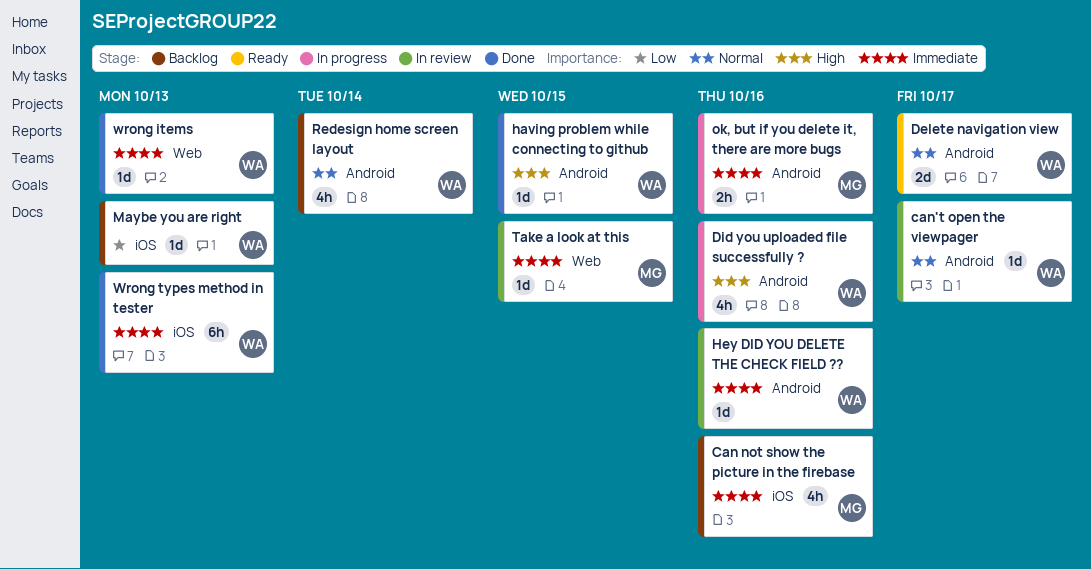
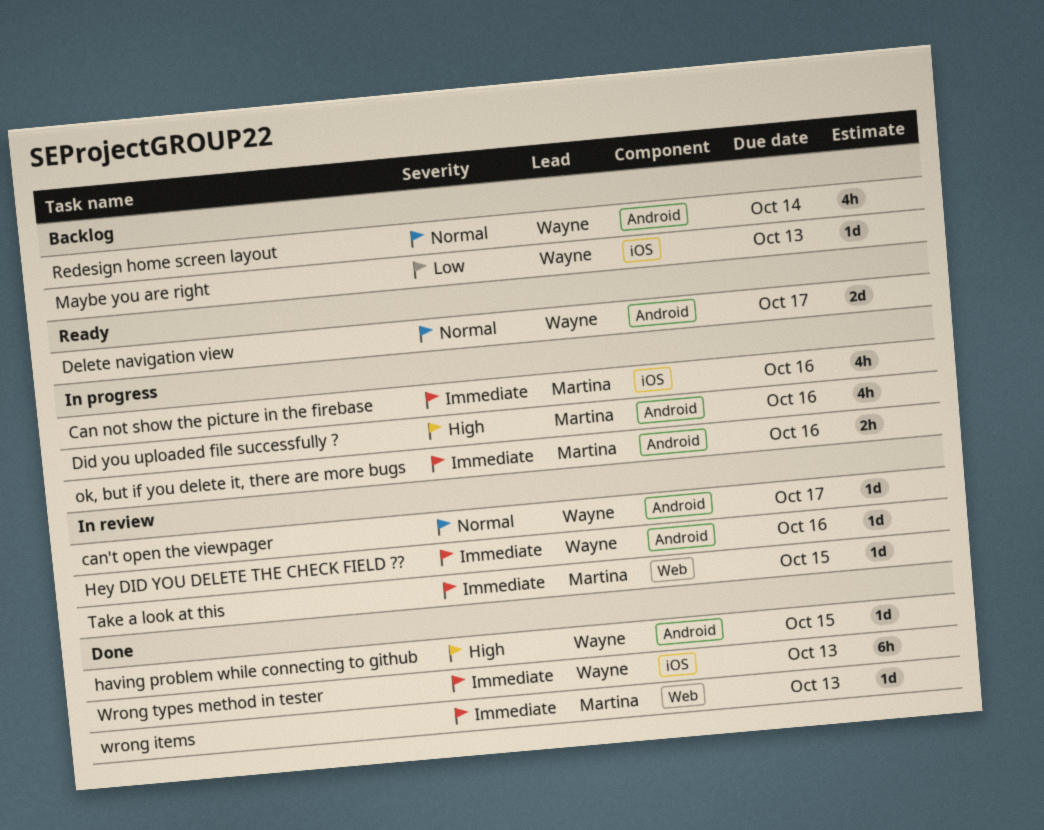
Can not show the picture in the firebase, status: Backlog -> In progress
Did you uploaded file successfully ?, owner: Wayne -> Martina
wrong items, owner: Wayne -> Martina

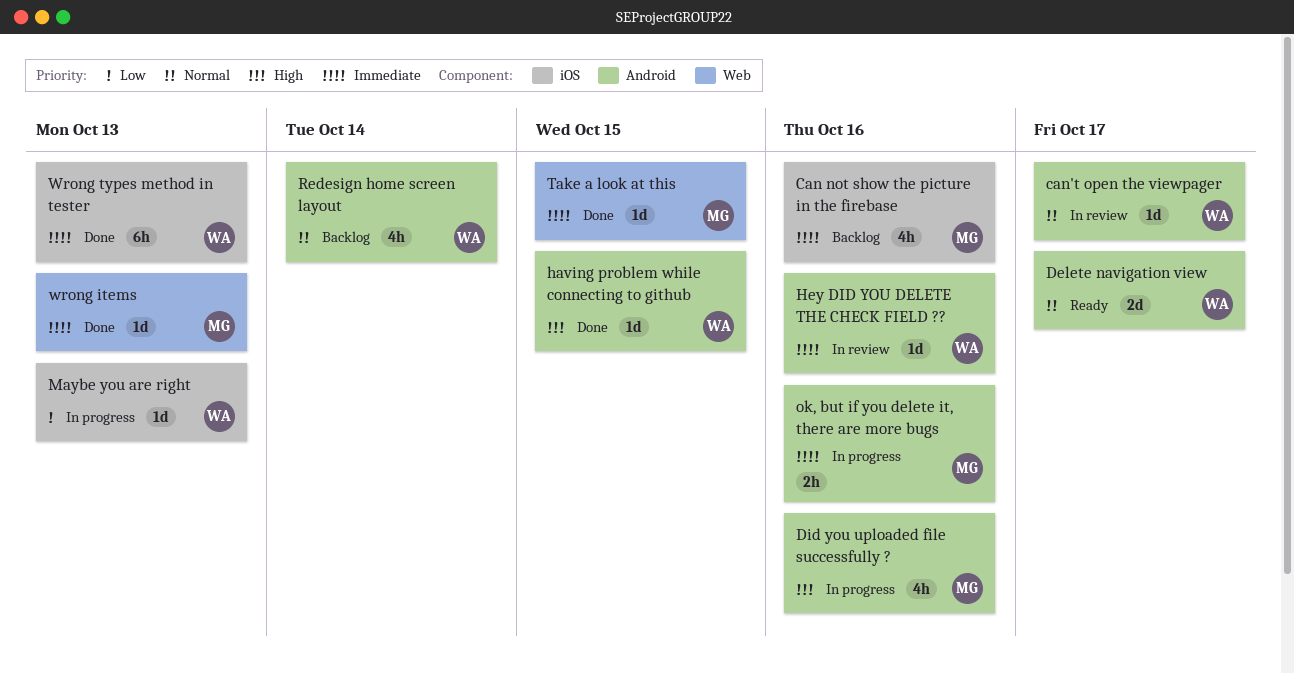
Can not show the picture in the firebase, status: In progress -> Backlog
Maybe you are right, status: Backlog -> In progress
Take a look at this, status: In review -> Done

